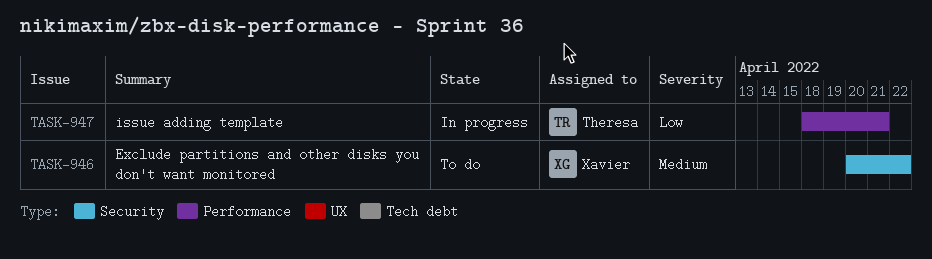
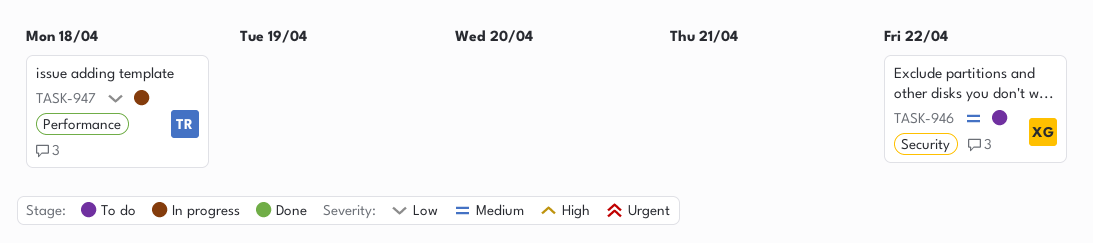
TASK-947, due: Apr 21 -> Apr 18

